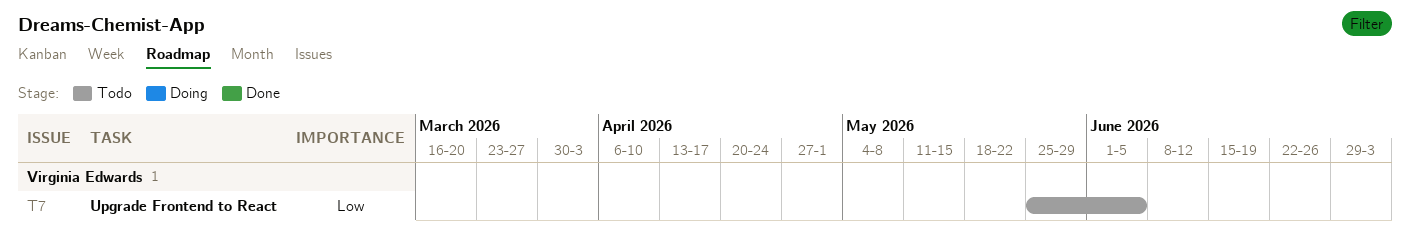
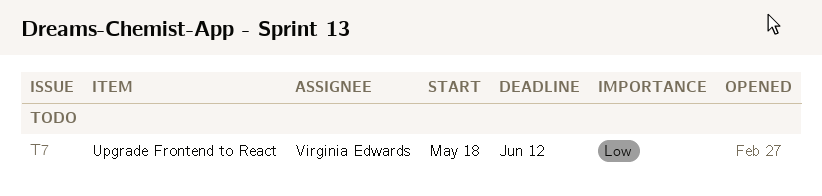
T7, start: May 25 -> May 18
T7, due: Jun 5 -> Jun 12

